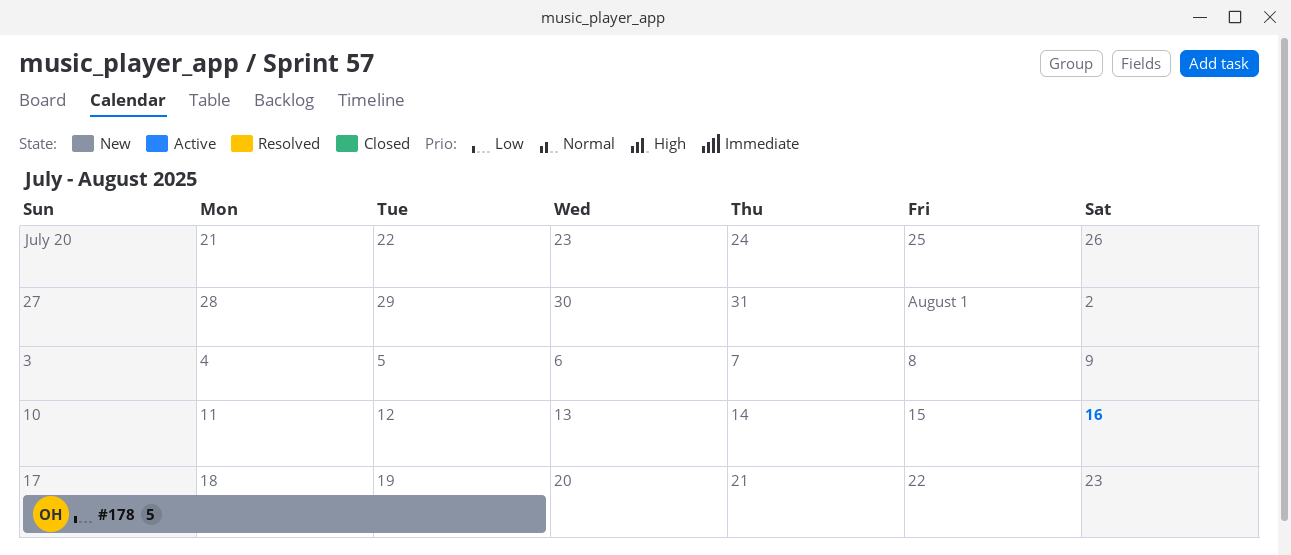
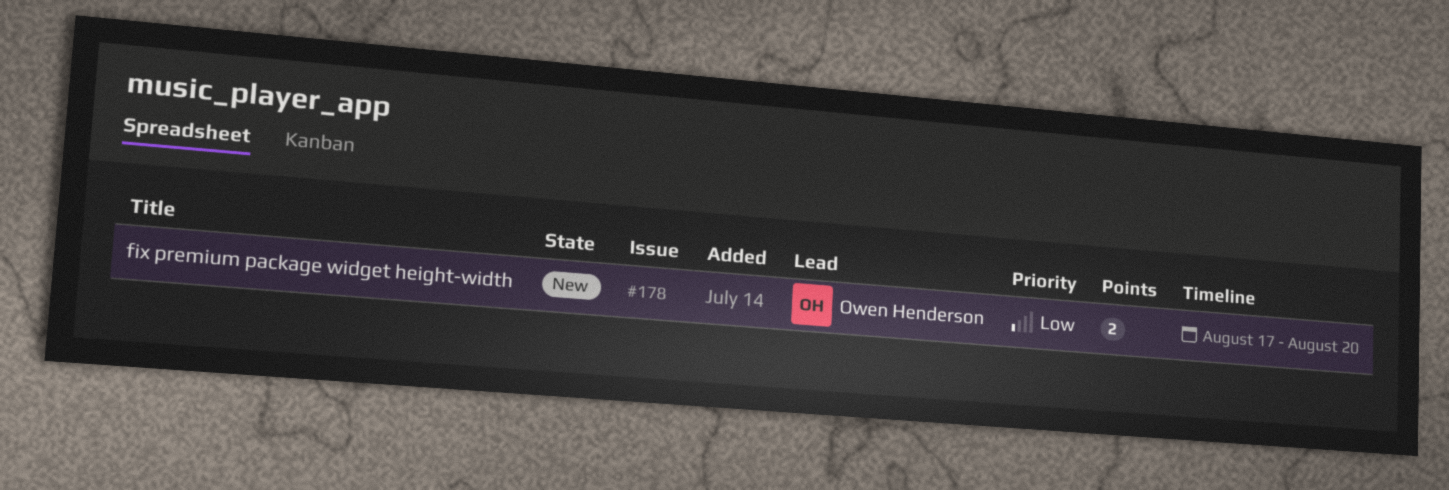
#178, estimate: 5 -> 2
#178, due: Aug 19 -> Aug 20

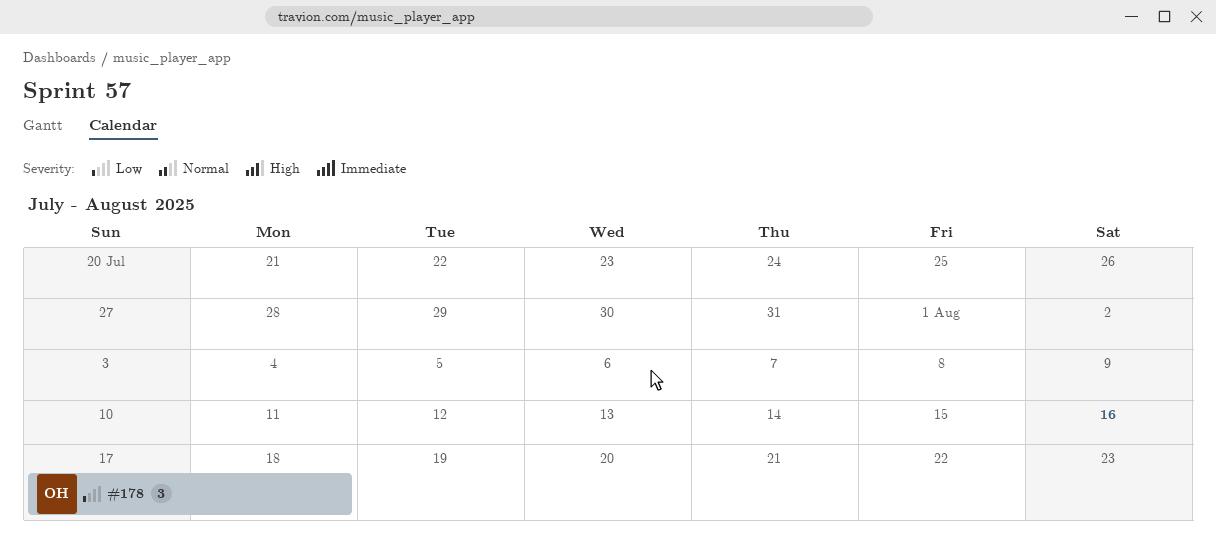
#178, estimate: 2 -> 3
#178, due: Aug 20 -> Aug 18

